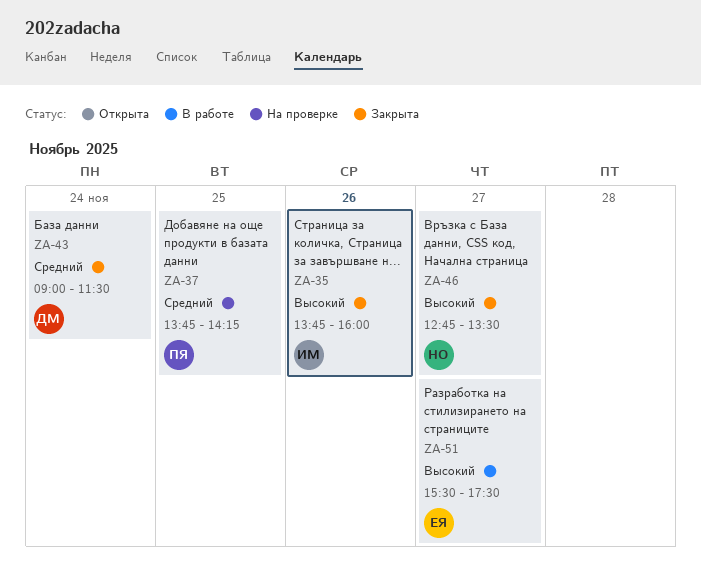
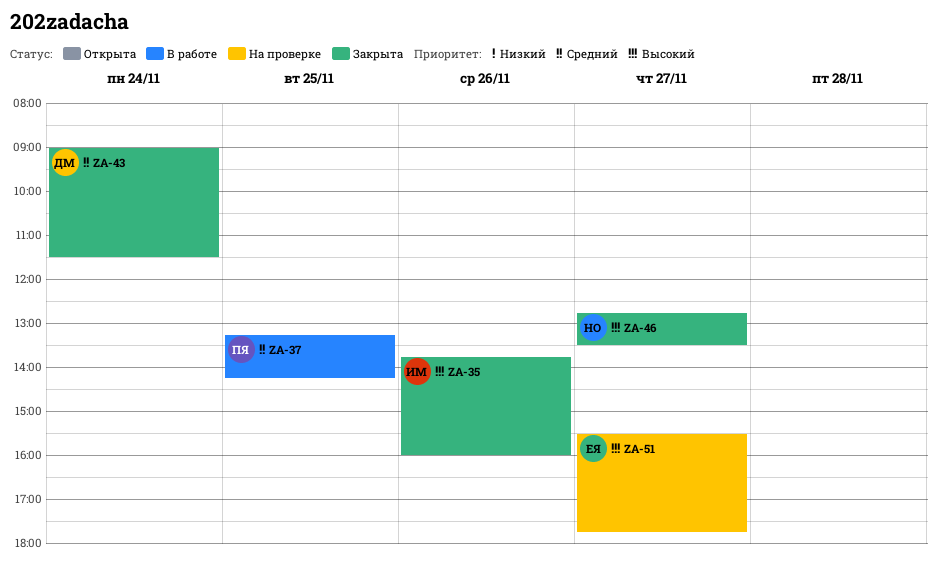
ZA-37, status: На проверке -> В работе
ZA-37, begins: 13:45 -> 13:15
ZA-51, status: В работе -> На проверке
ZA-51, ends: 17:30 -> 17:45

